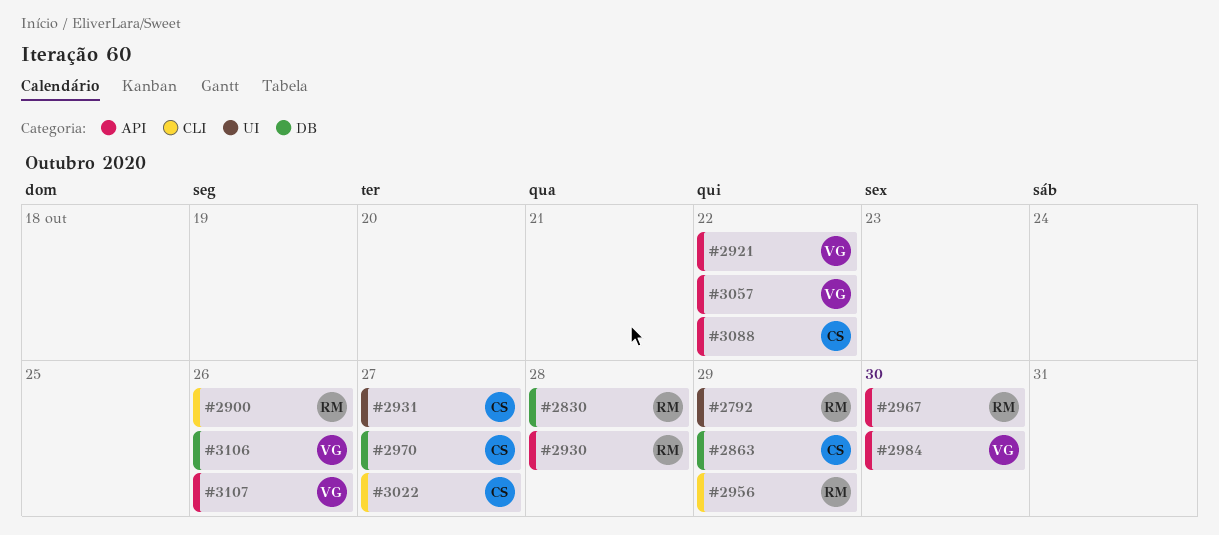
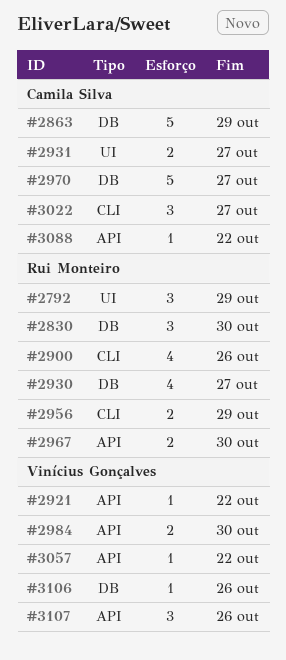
#2830, due: Oct 28 -> Oct 30
#2930, label: API -> DB
#2930, due: Oct 28 -> Oct 27

